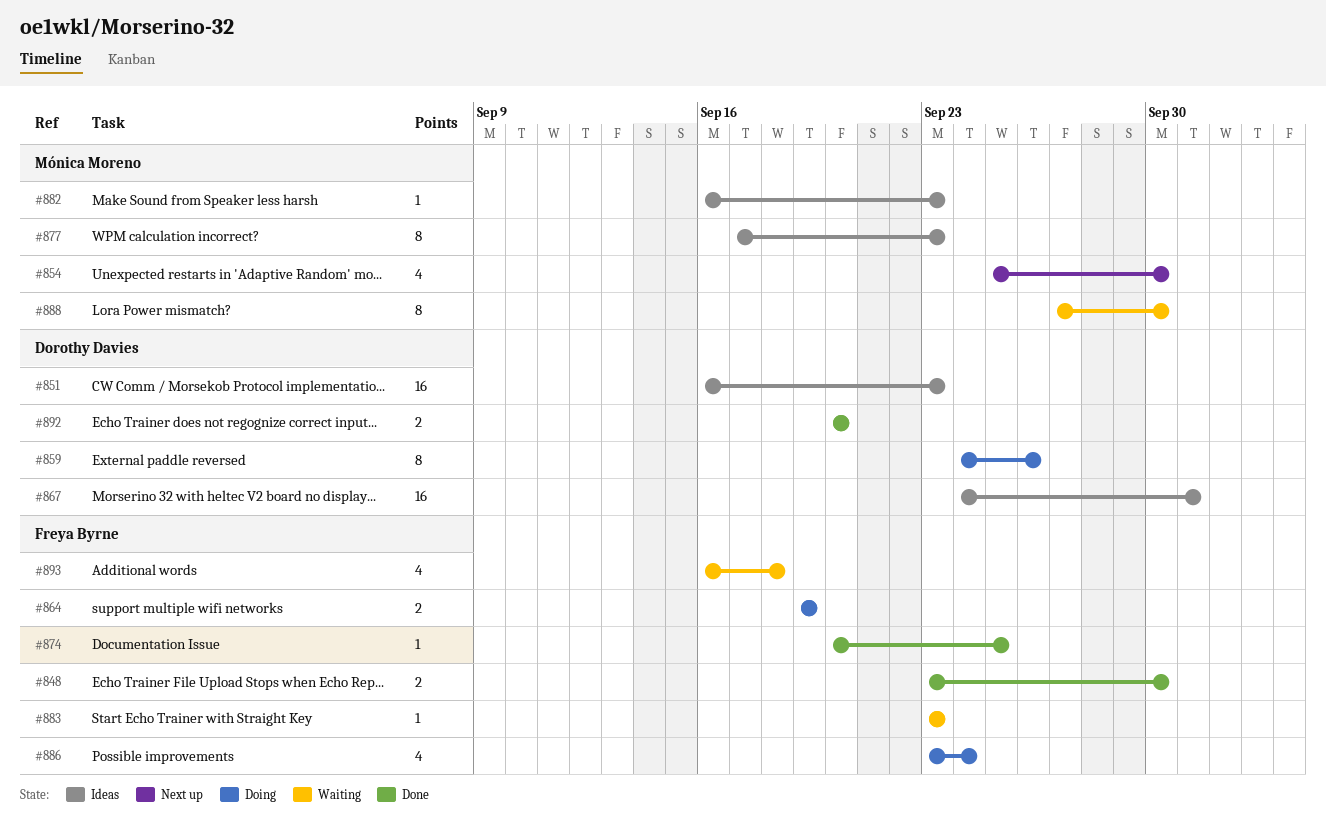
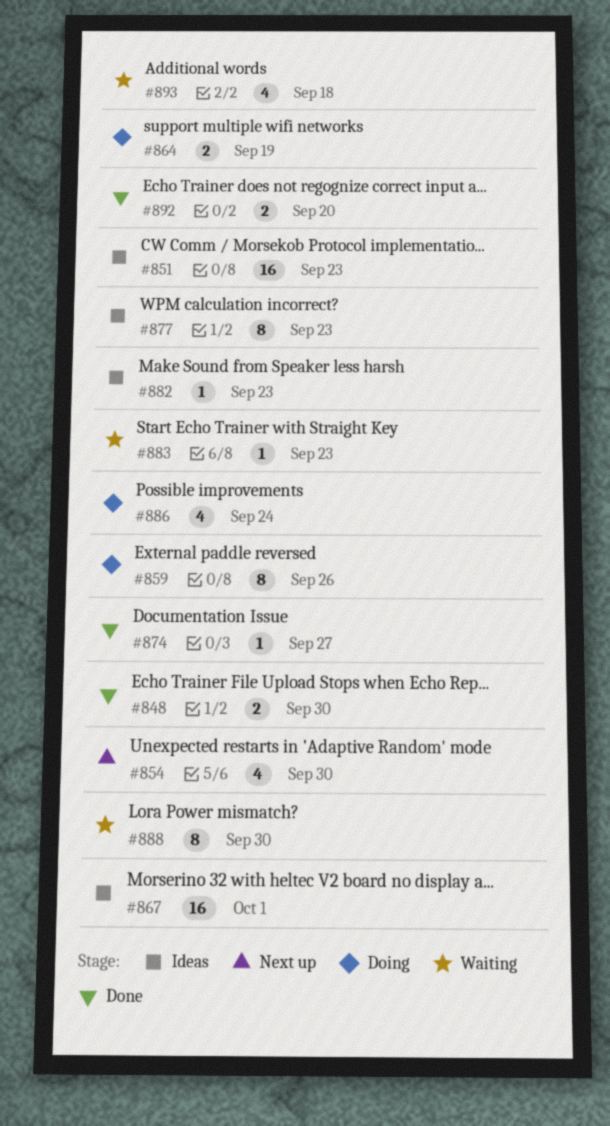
#874, due: Sep 25 -> Sep 27

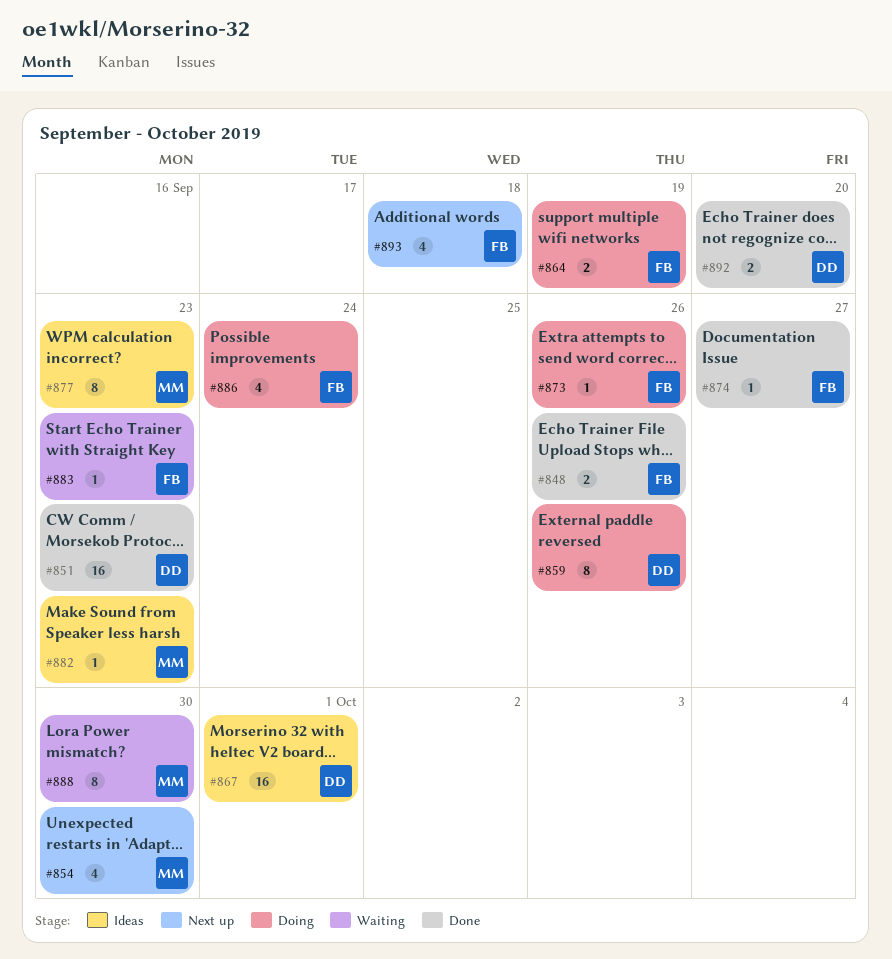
#848, due: Sep 30 -> Sep 26
#851, status: Ideas -> Done
#873: none -> present
#893, status: Waiting -> Next up

